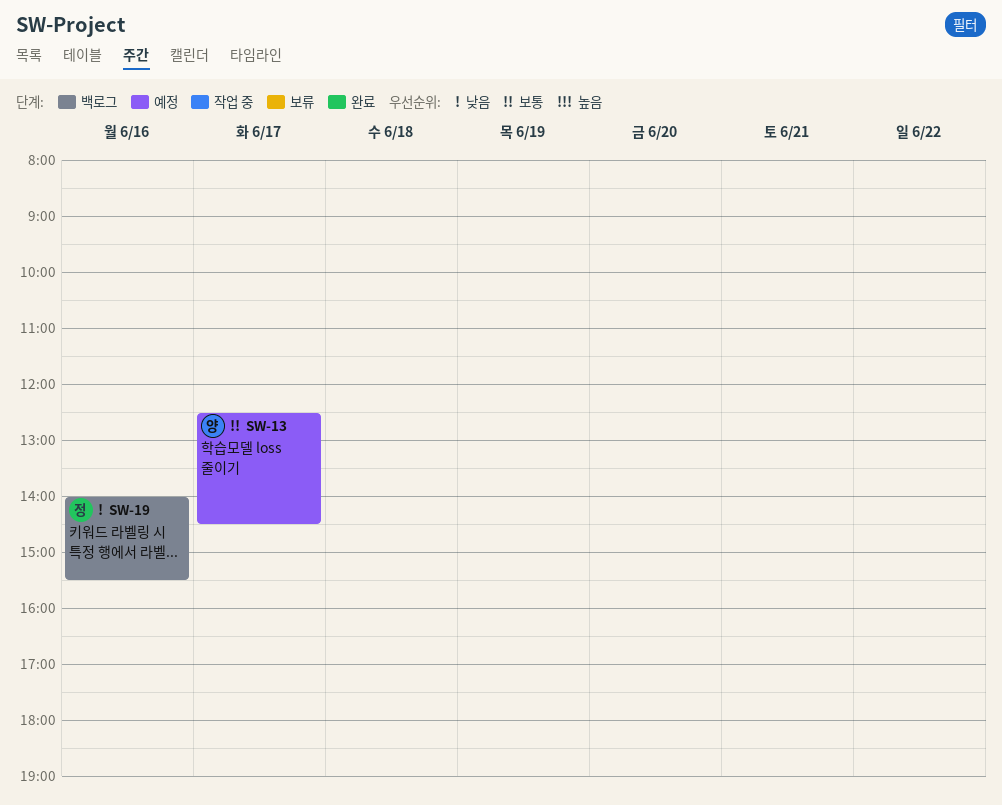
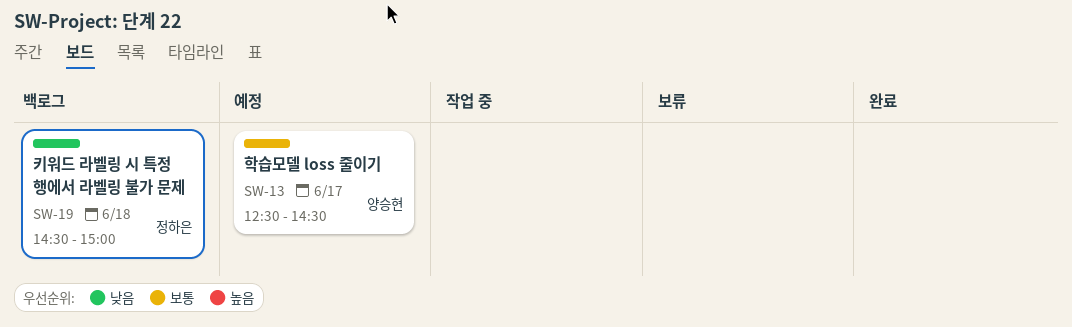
SW-19, day: Jun 16 -> Jun 18
SW-19, begins: 14:00 -> 14:30
SW-19, ends: 15:30 -> 15:00

